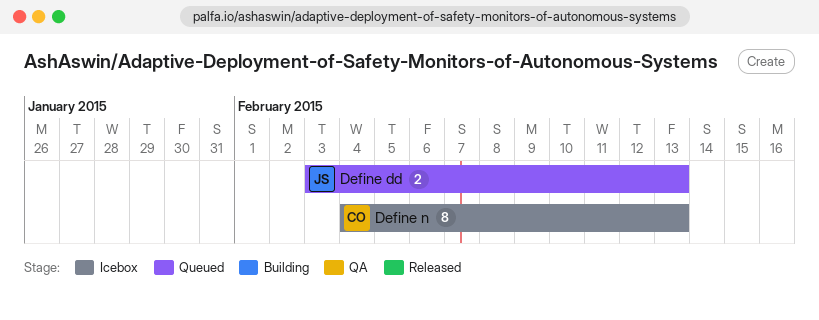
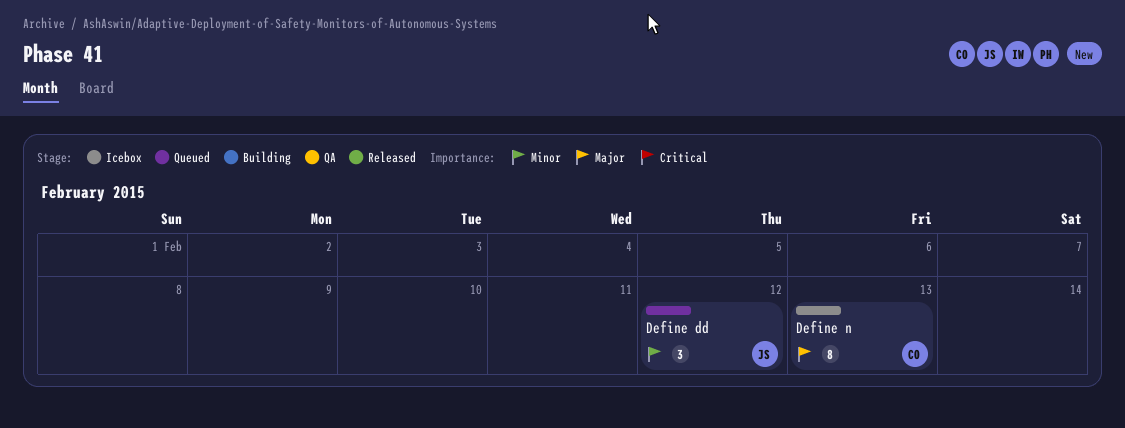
Define dd, estimate: 2 -> 3
Define dd, due: Feb 13 -> Feb 12

